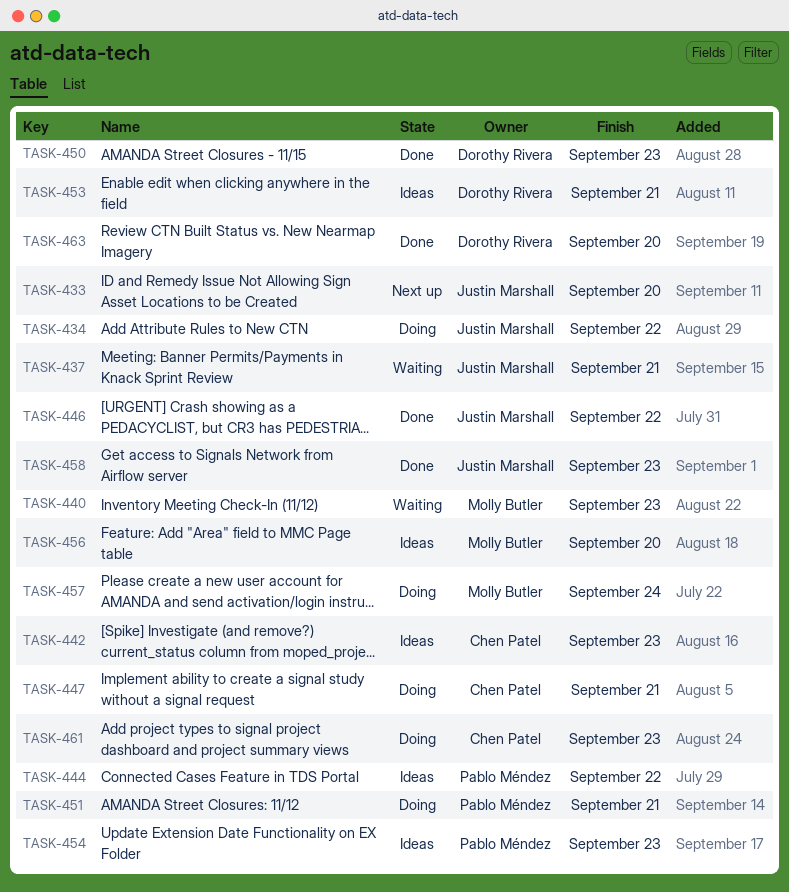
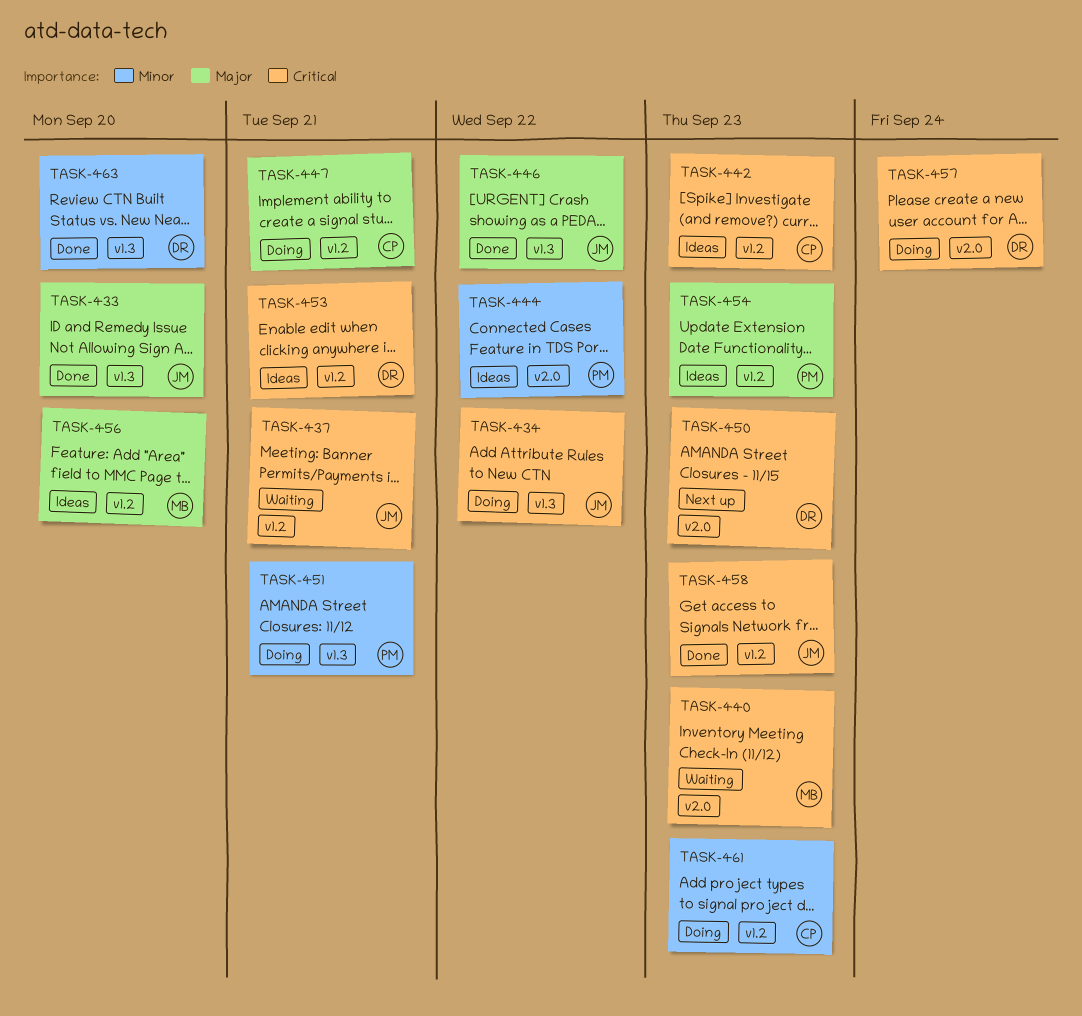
TASK-433, status: Next up -> Done
TASK-450, status: Done -> Next up
TASK-457, owner: Molly Butler -> Dorothy Rivera

